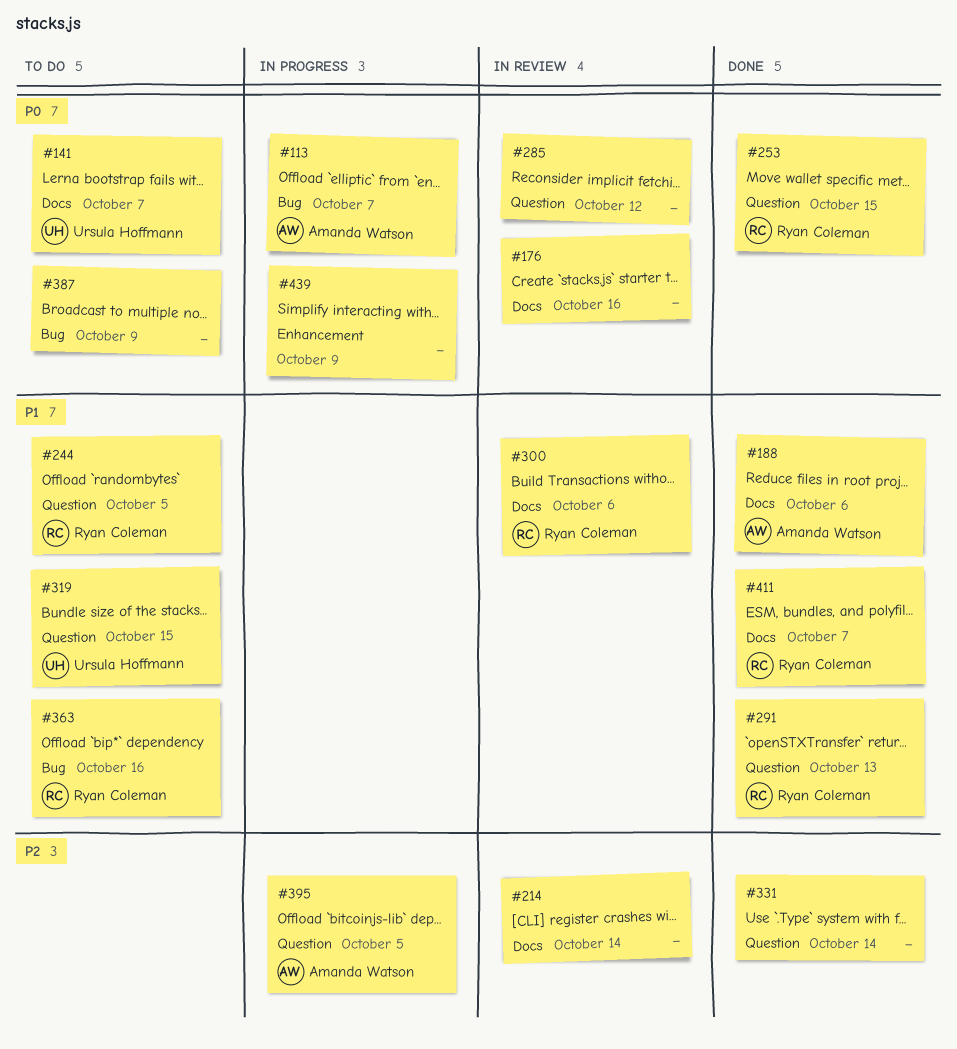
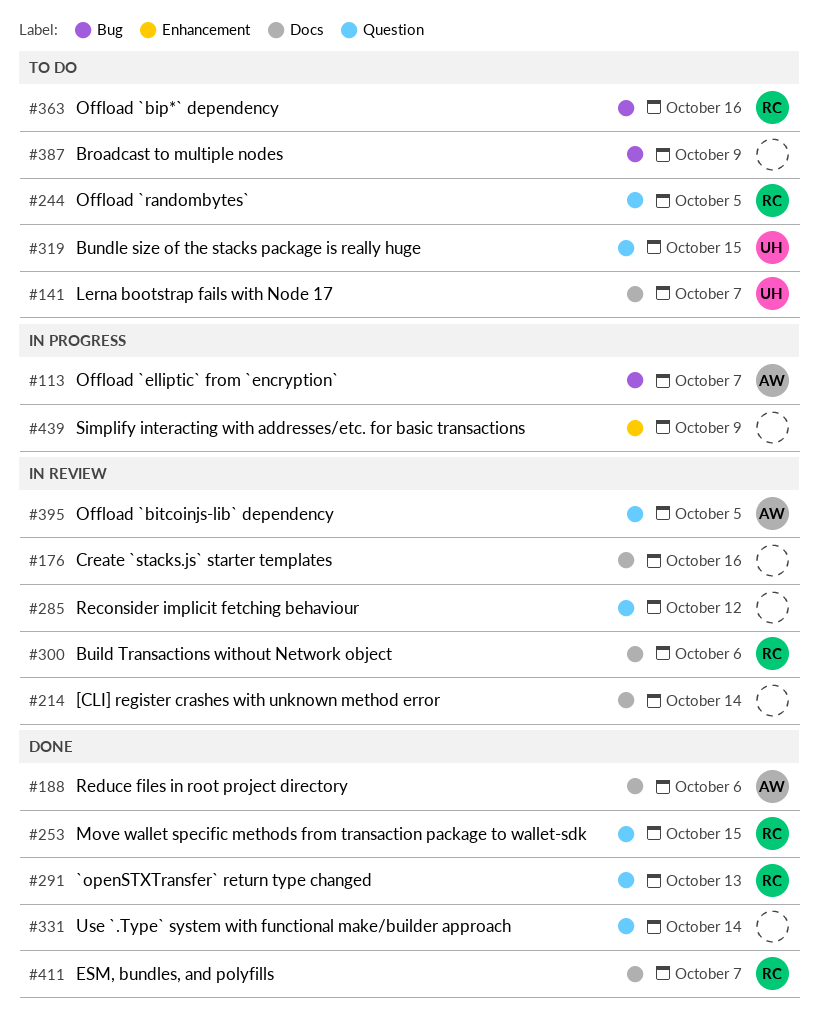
#395, status: In progress -> In review

